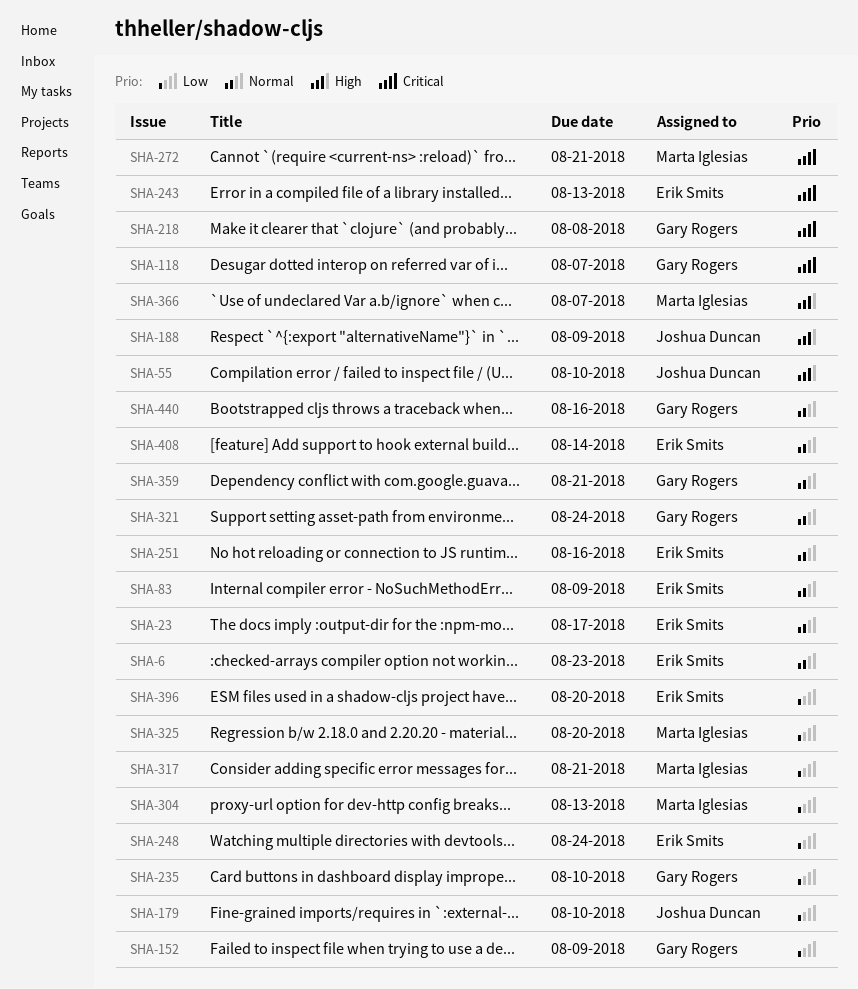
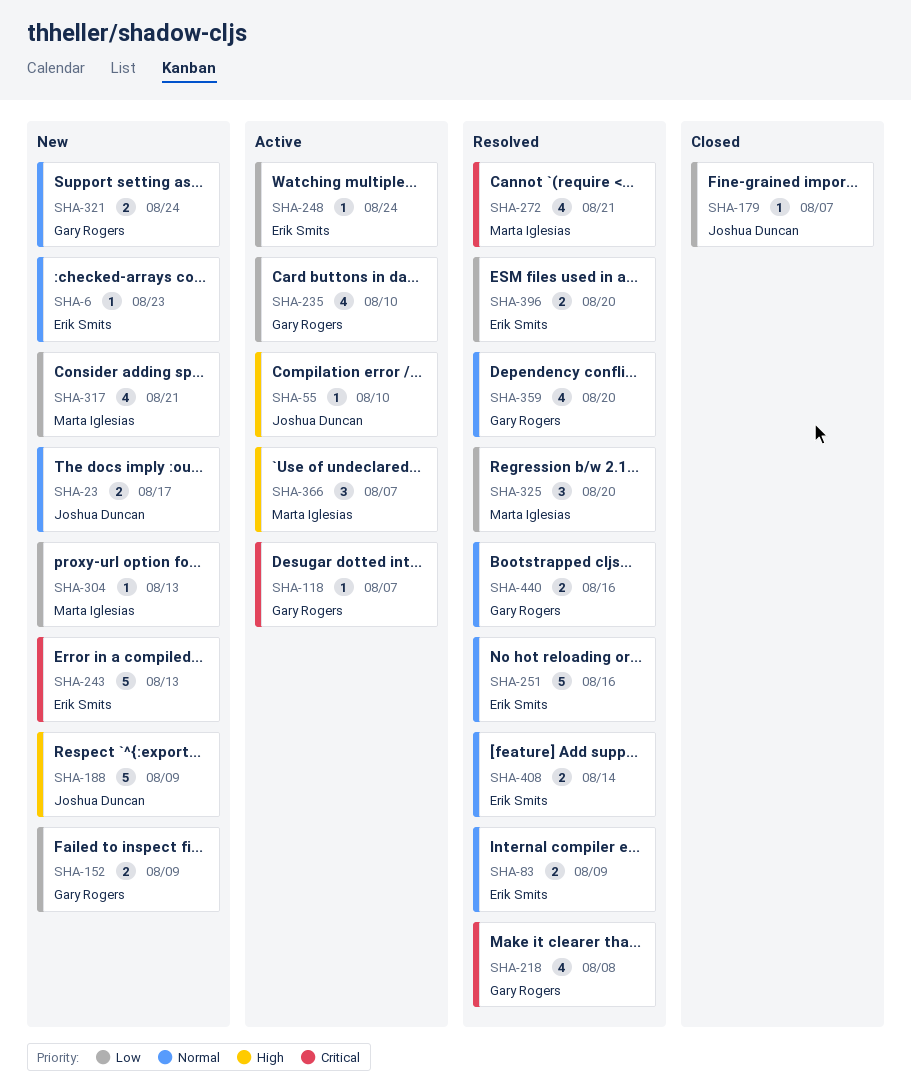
SHA-23, owner: Erik Smits -> Joshua Duncan
SHA-179, due: Aug 10 -> Aug 7
SHA-359, due: Aug 21 -> Aug 20

